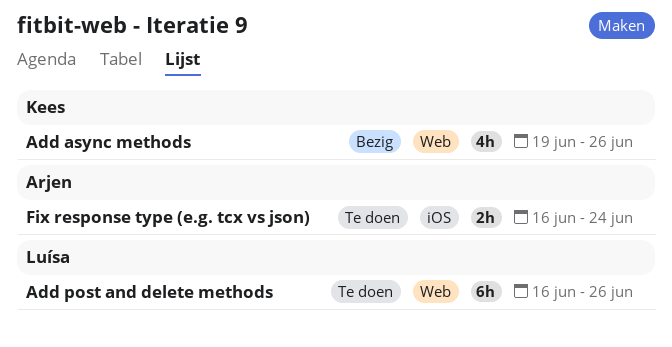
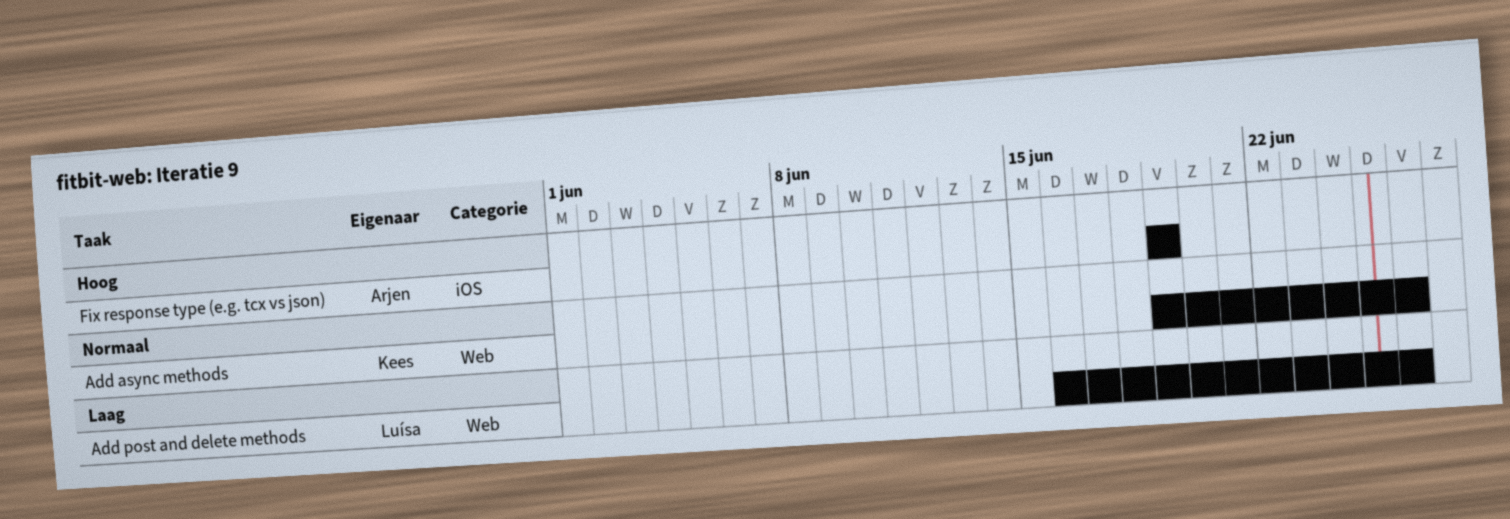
Fix response type (e.g. tcx vs json), start: Jun 16 -> Jun 19
Fix response type (e.g. tcx vs json), due: Jun 24 -> Jun 19

